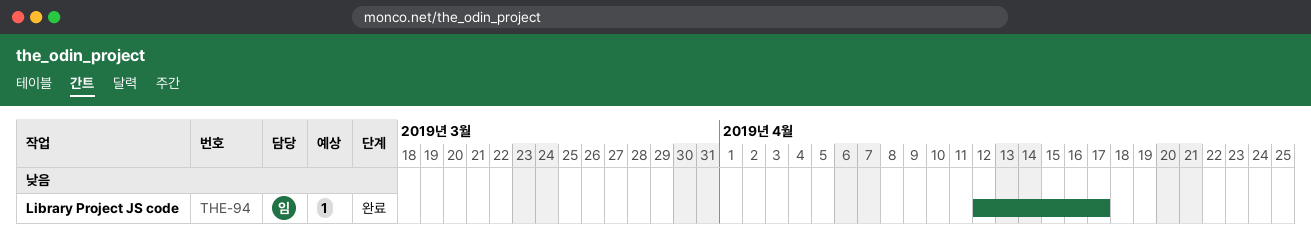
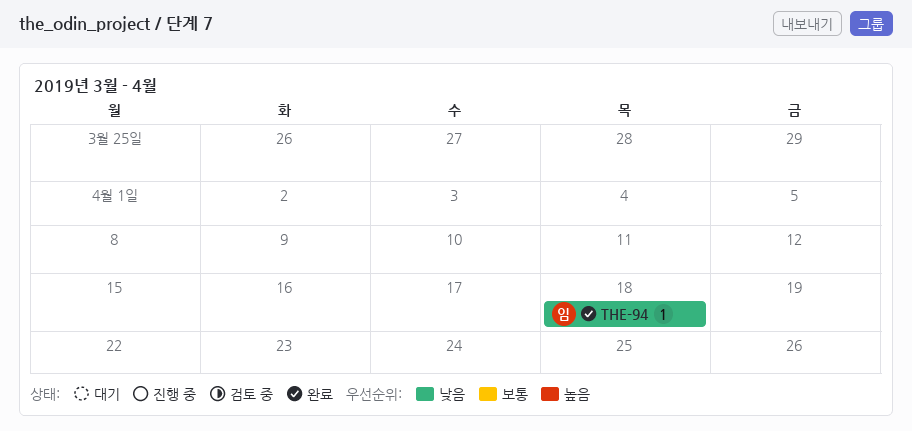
THE-94, start: Apr 12 -> Apr 18
THE-94, due: Apr 17 -> Apr 18

